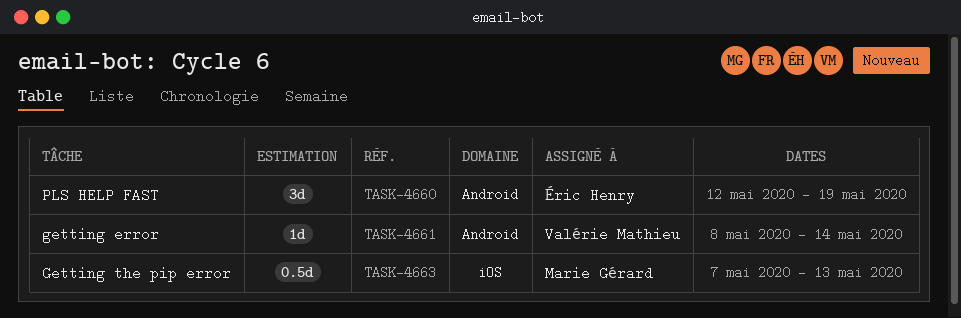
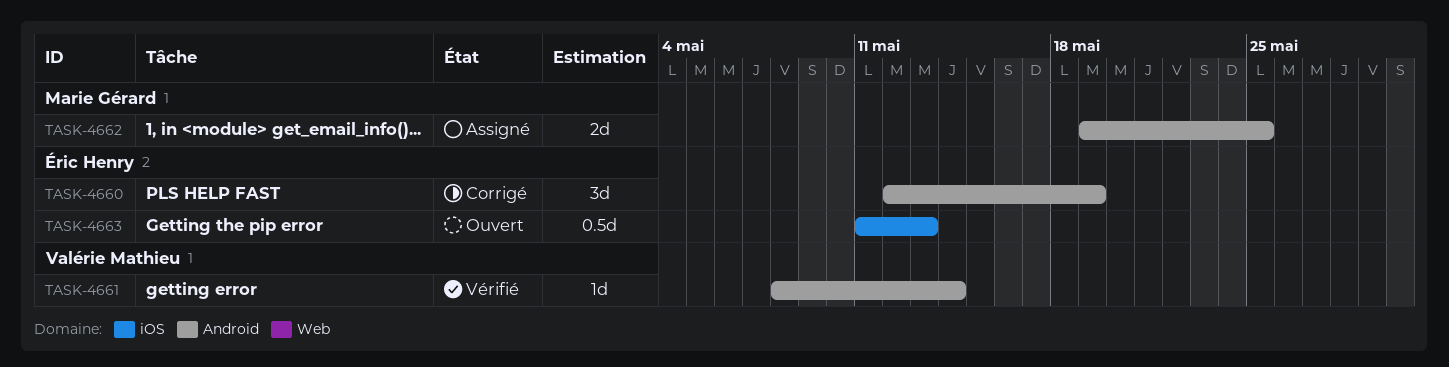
TASK-4662: none -> present
TASK-4663, owner: Marie Gérard -> Éric Henry
TASK-4663, start: May 7 -> May 11

